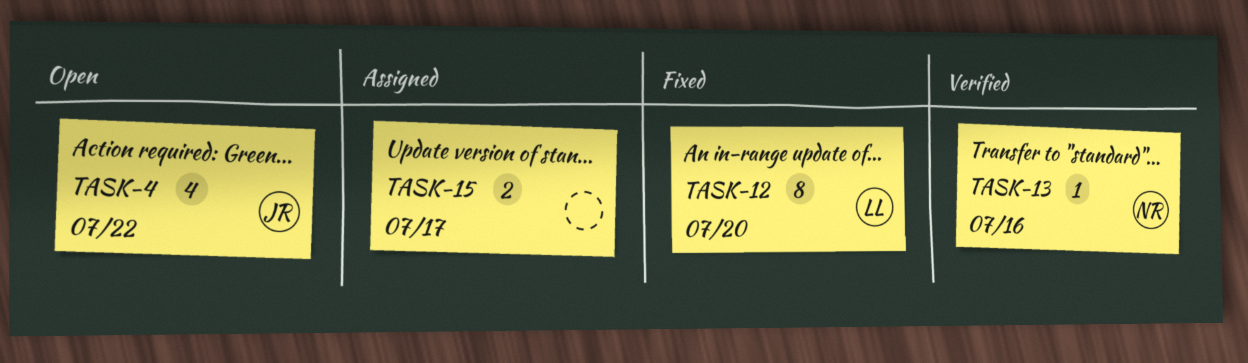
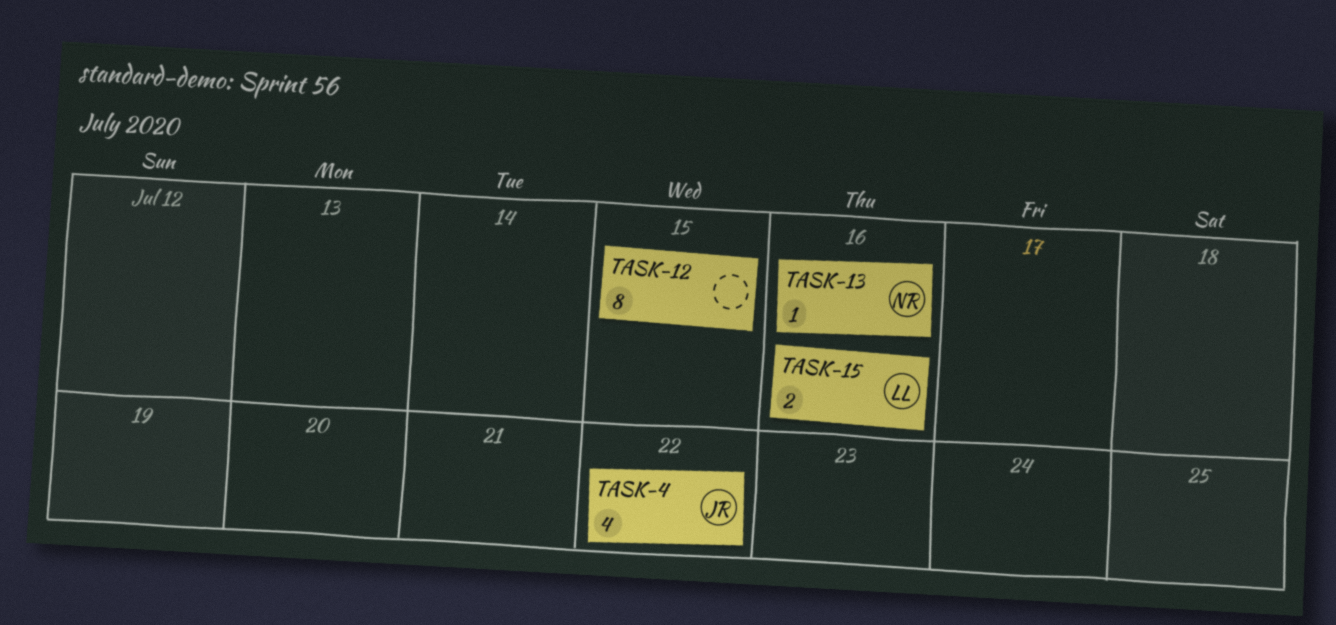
TASK-12, owner: LL -> none
TASK-12, due: Jul 20 -> Jul 15
TASK-15, owner: none -> LL
TASK-15, due: Jul 17 -> Jul 16

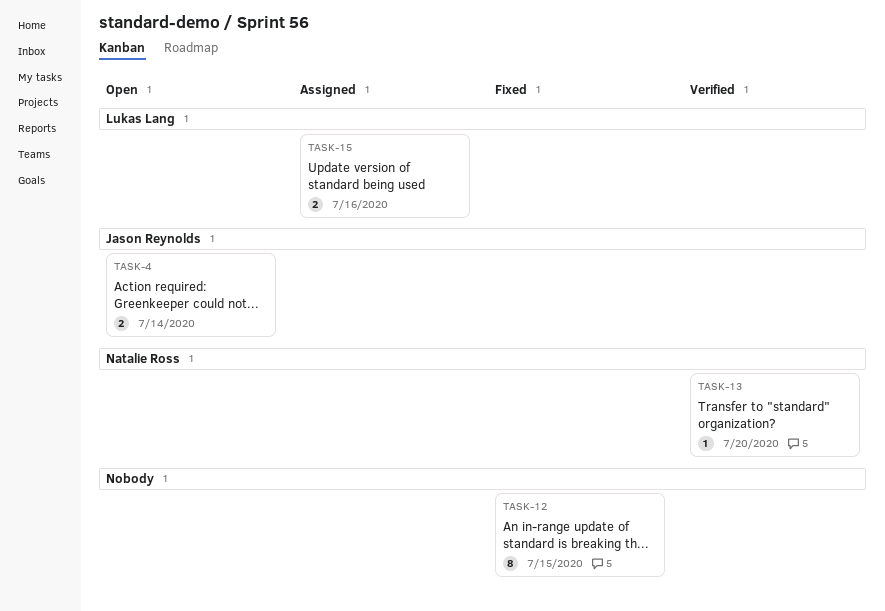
TASK-4, estimate: 4 -> 2
TASK-4, due: Jul 22 -> Jul 14
TASK-13, due: Jul 16 -> Jul 20

